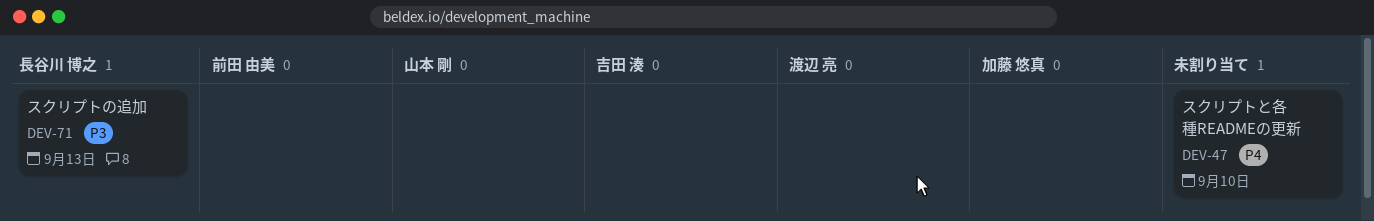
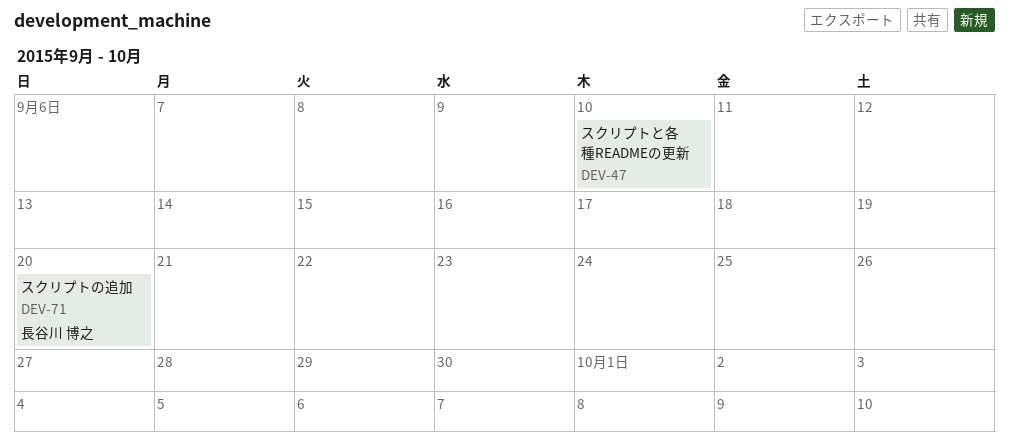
DEV-71, due: Sep 13 -> Sep 20

